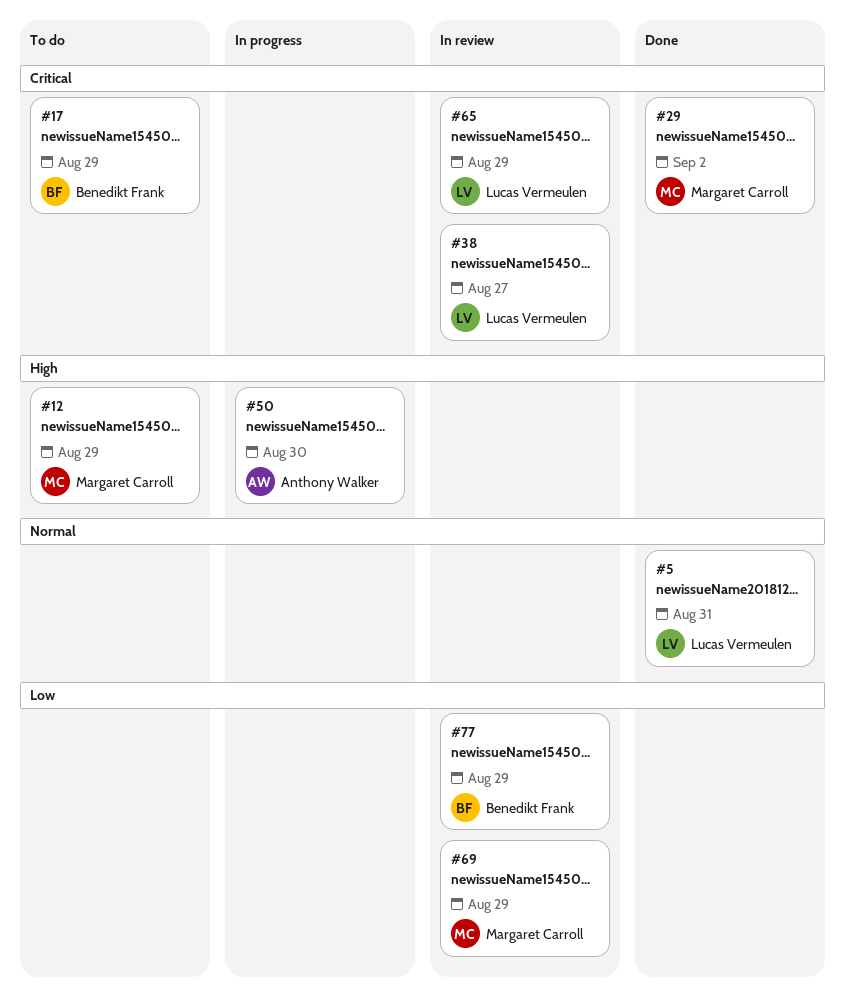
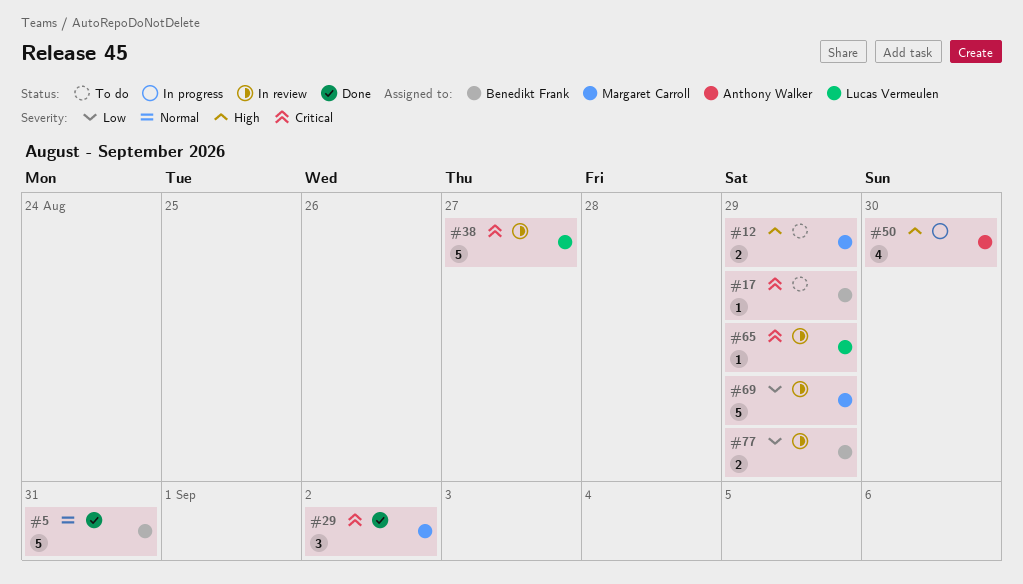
#5, owner: Lucas Vermeulen -> Benedikt Frank

